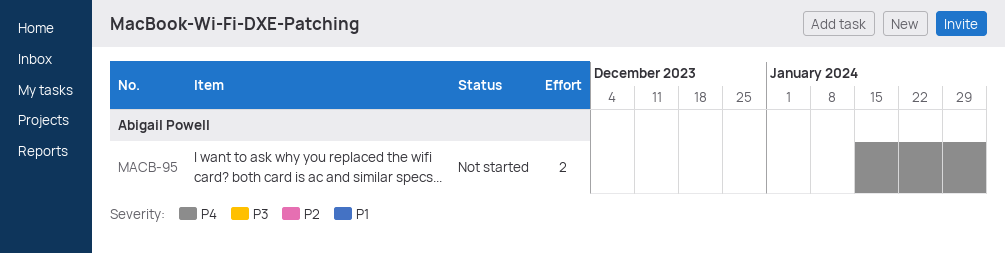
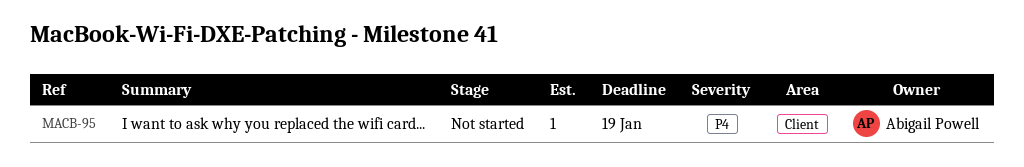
MACB-95, estimate: 2 -> 1
MACB-95, due: Feb 2 -> Jan 19

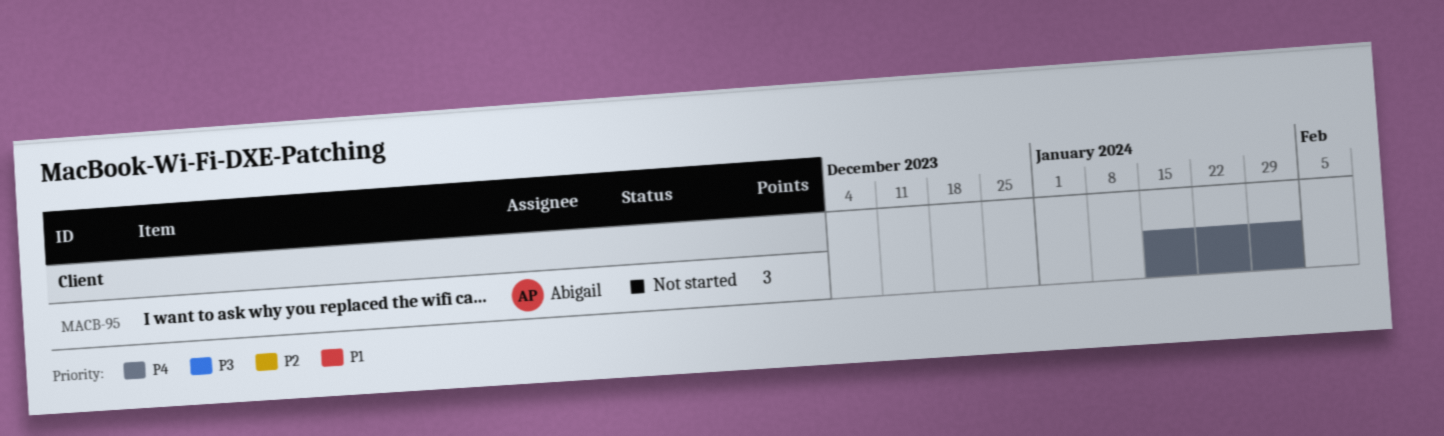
MACB-95, estimate: 1 -> 3
MACB-95, due: Jan 19 -> Feb 2

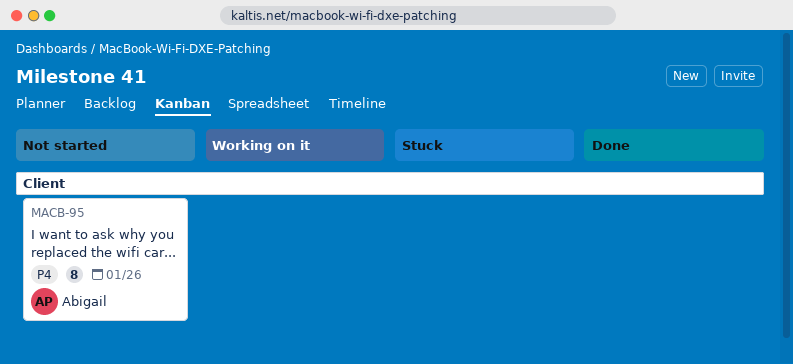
MACB-95, estimate: 3 -> 8
MACB-95, due: Feb 2 -> Jan 26

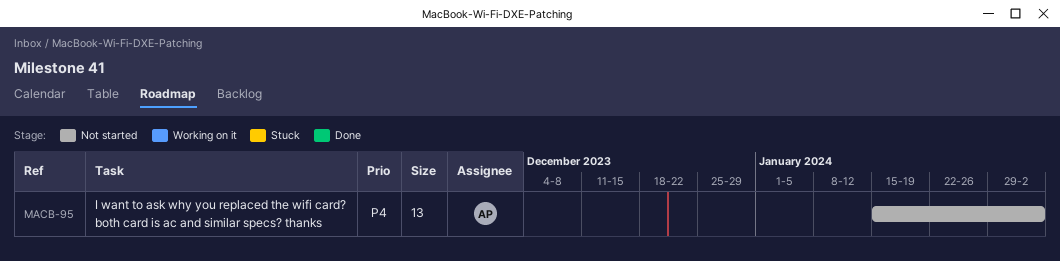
MACB-95, estimate: 8 -> 13
MACB-95, due: Jan 26 -> Feb 2

